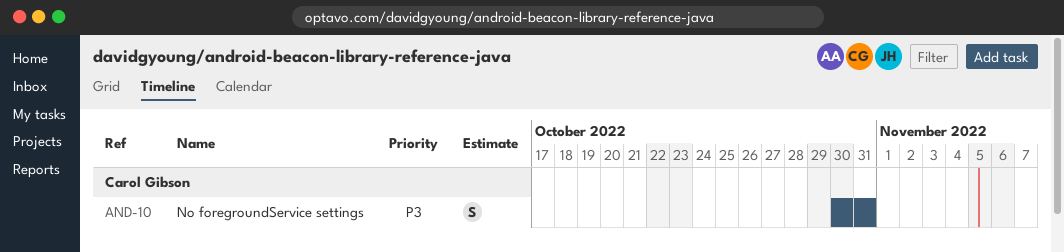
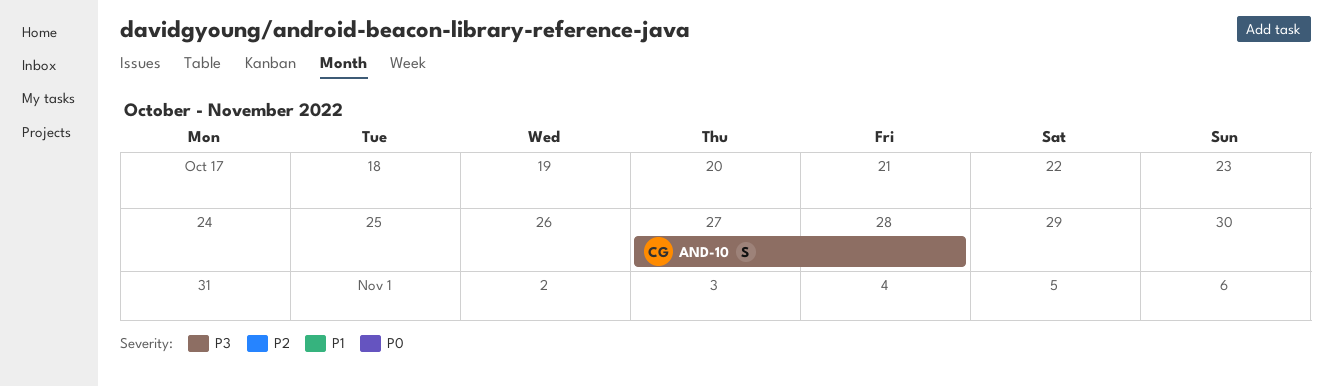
AND-10, start: Oct 30 -> Oct 27
AND-10, due: Oct 31 -> Oct 28

